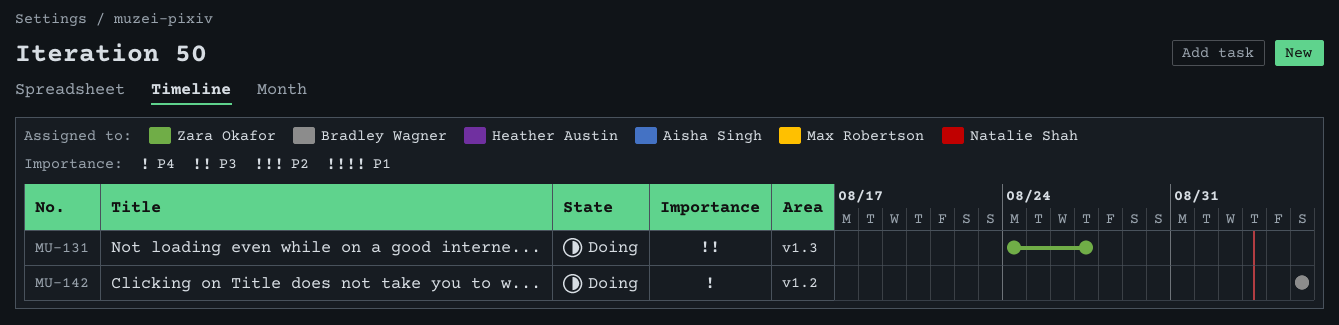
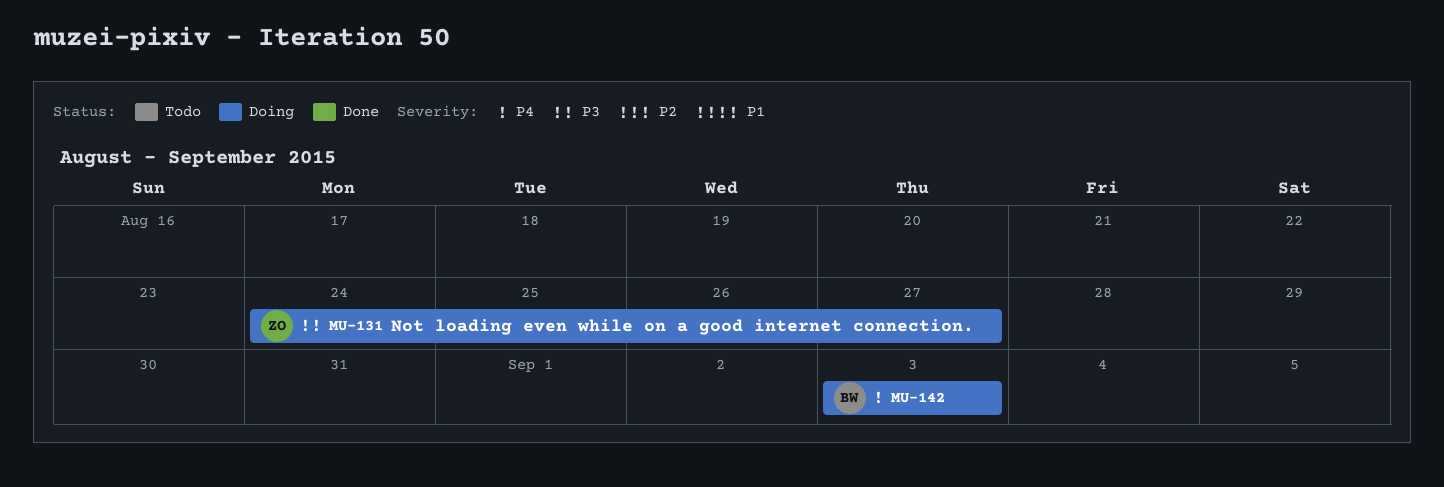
MU-142, start: Sep 5 -> Sep 3
MU-142, due: Sep 5 -> Sep 3

